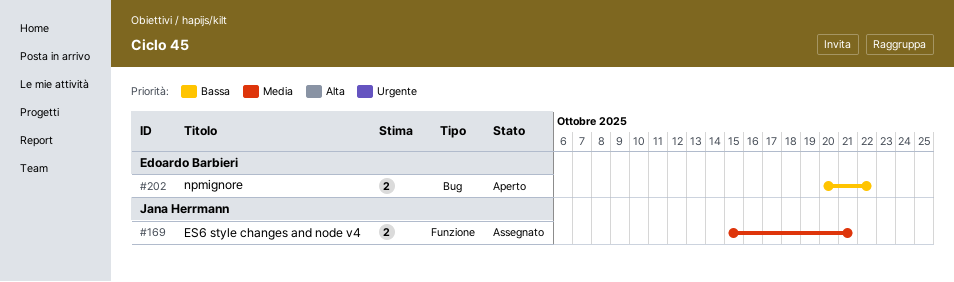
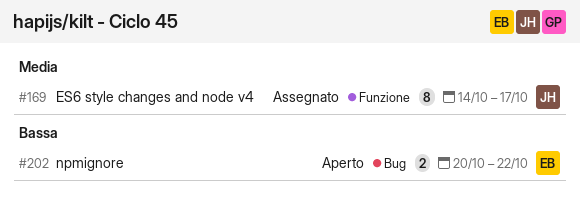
#169, estimate: 2 -> 8
#169, start: Oct 15 -> Oct 14
#169, due: Oct 21 -> Oct 17

